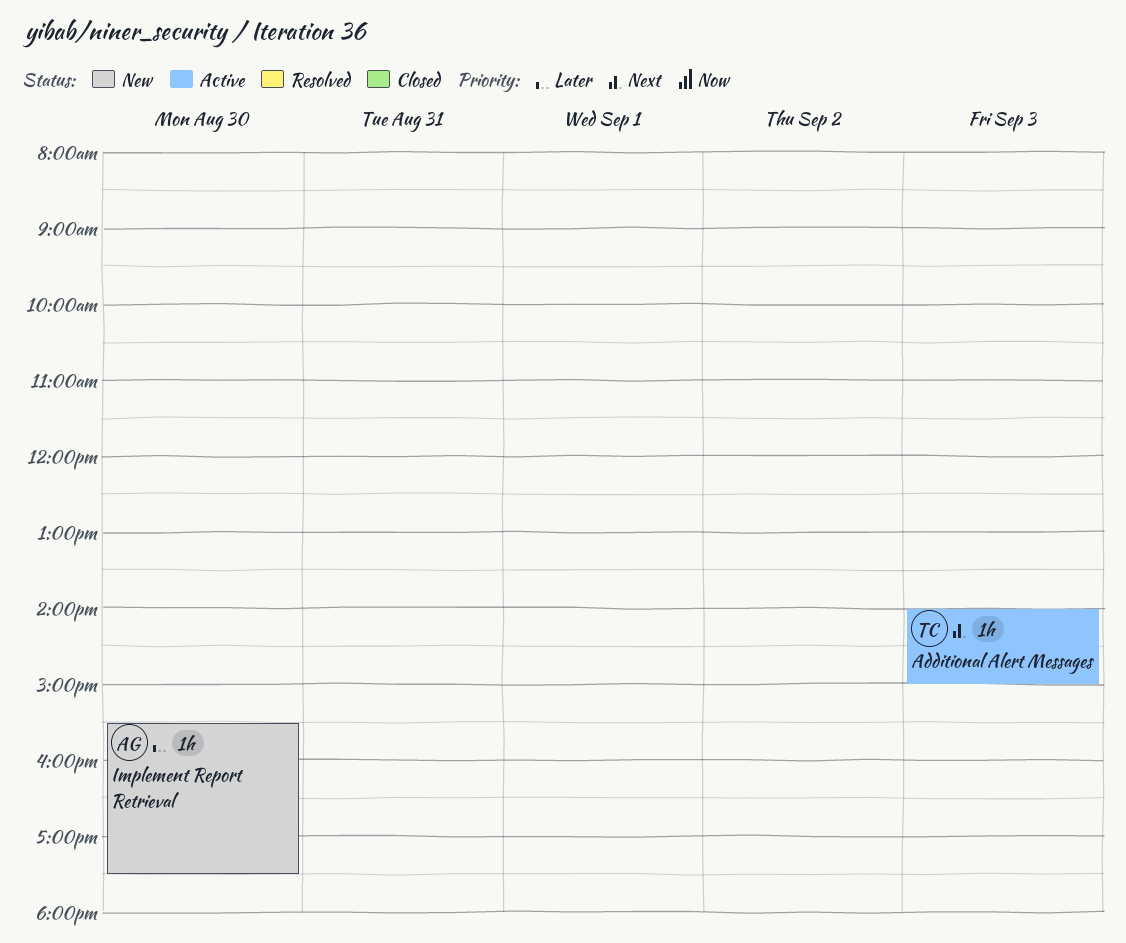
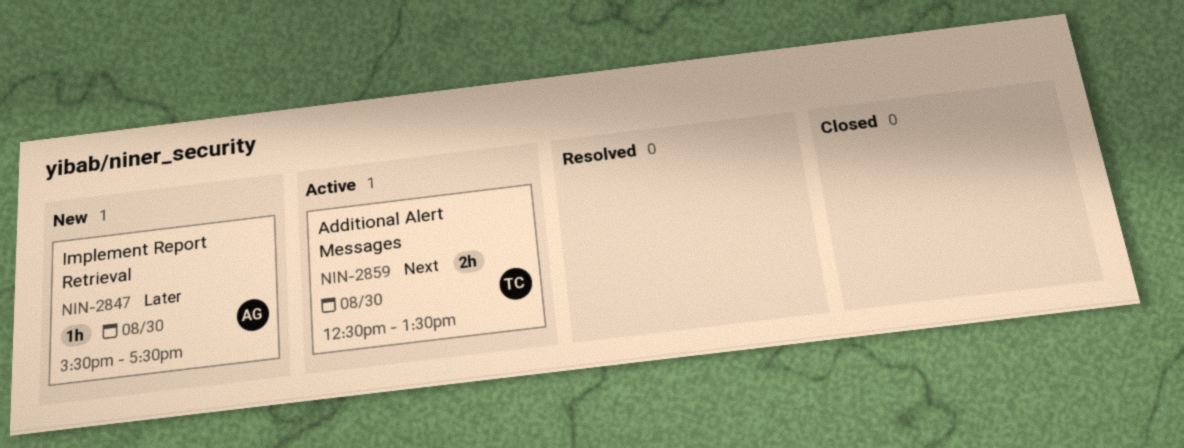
Additional Alert Messages, estimate: 1h -> 2h
Additional Alert Messages, day: Sep 3 -> Aug 30
Additional Alert Messages, begins: 14:00 -> 12:30
Additional Alert Messages, ends: 15:00 -> 13:30

